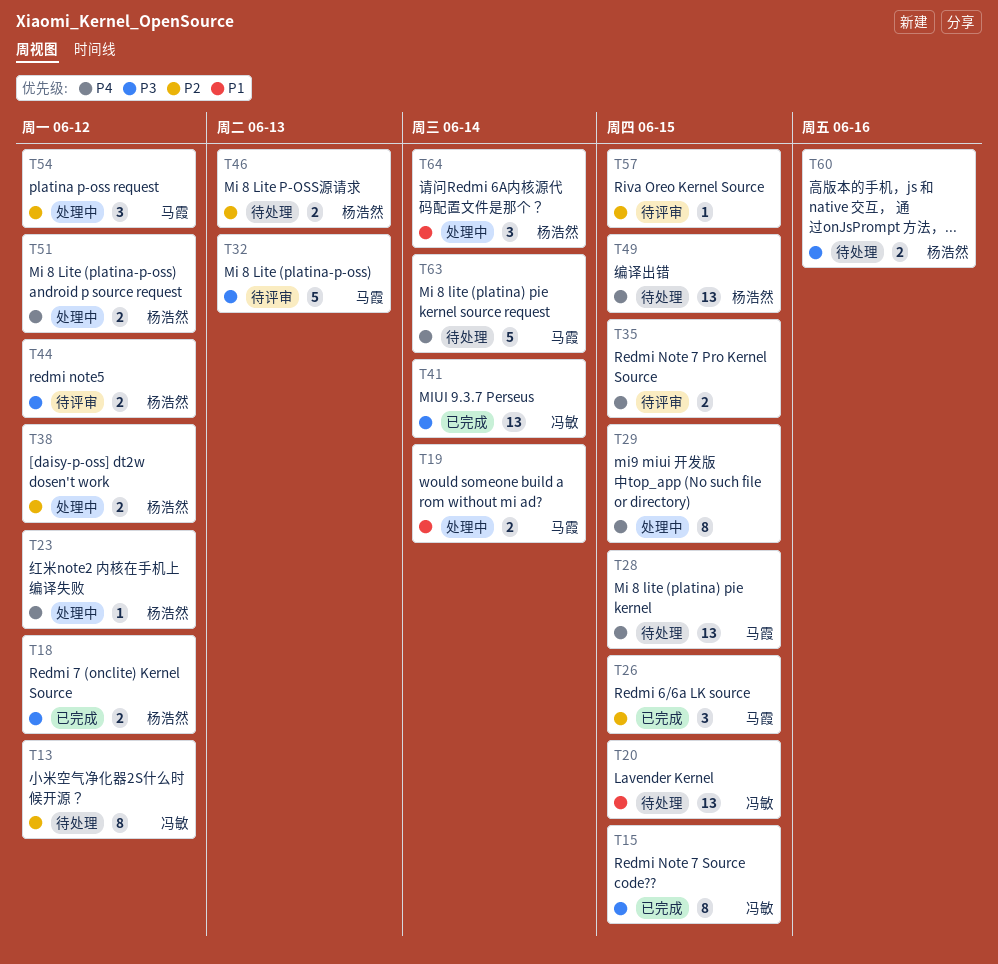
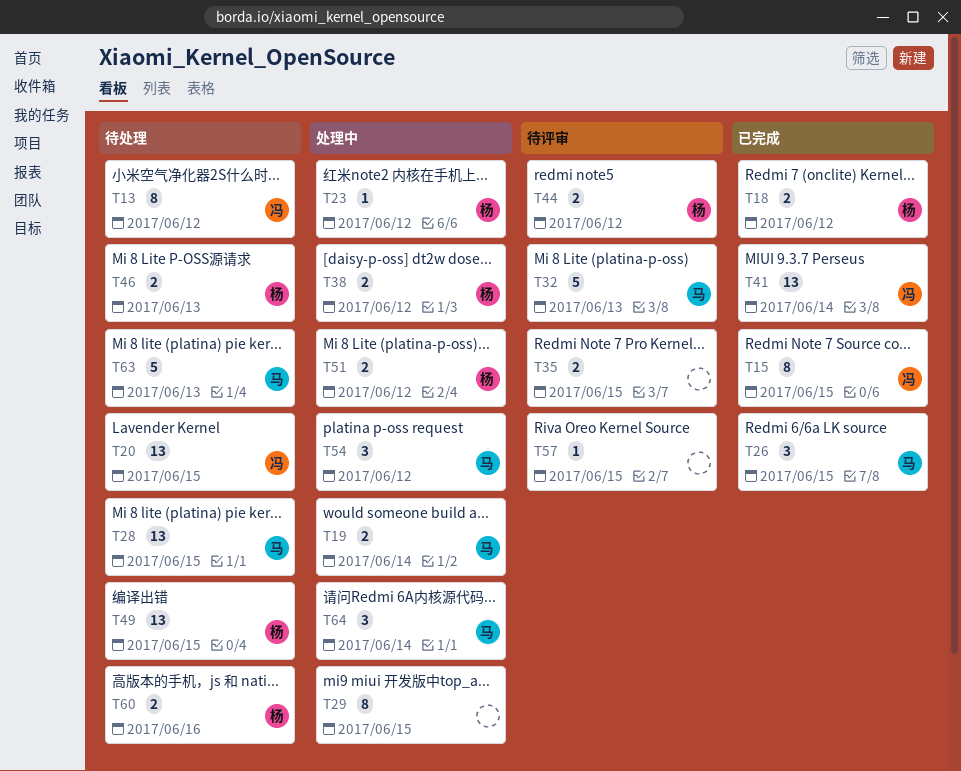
T63, due: Jun 14 -> Jun 13
T64, owner: 杨浩然 -> 马霞

